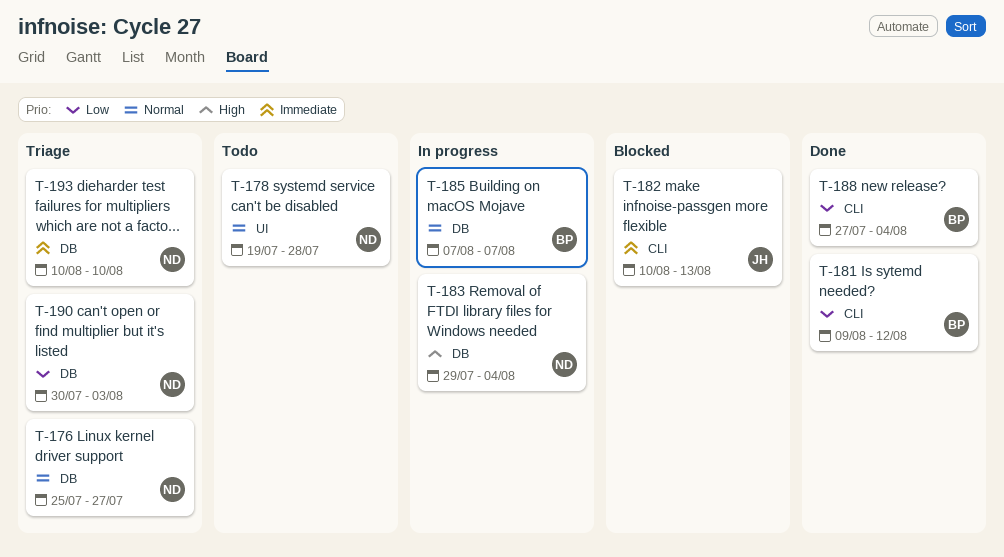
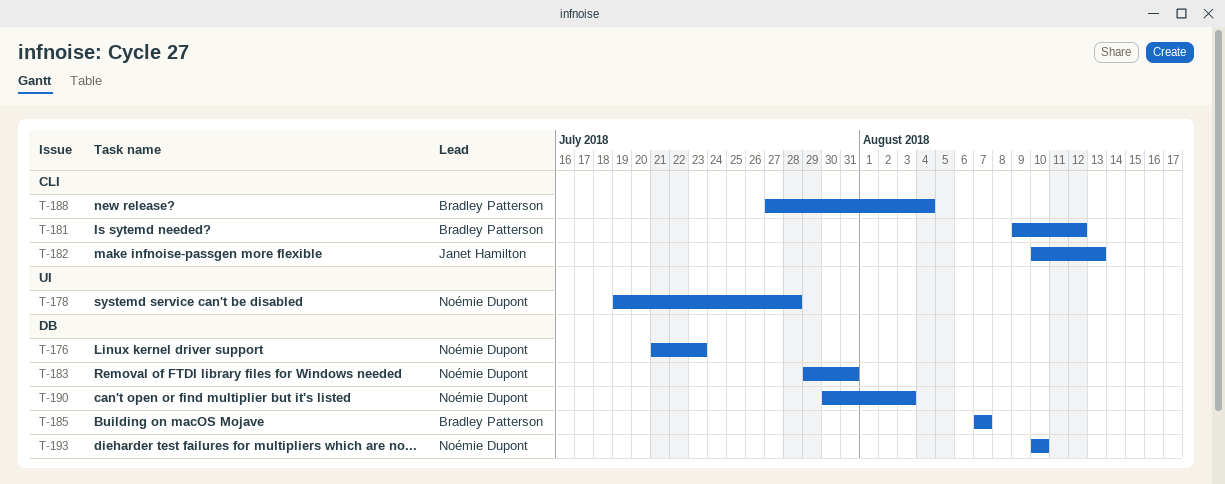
T-176, start: Jul 25 -> Jul 21
T-176, due: Jul 27 -> Jul 23
T-183, due: Aug 4 -> Jul 31

